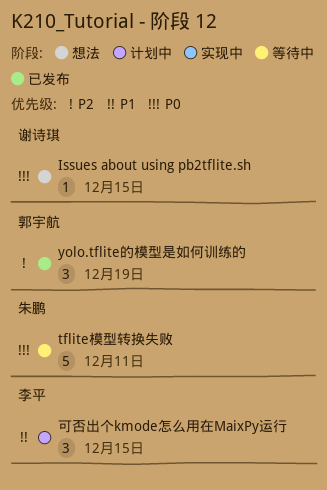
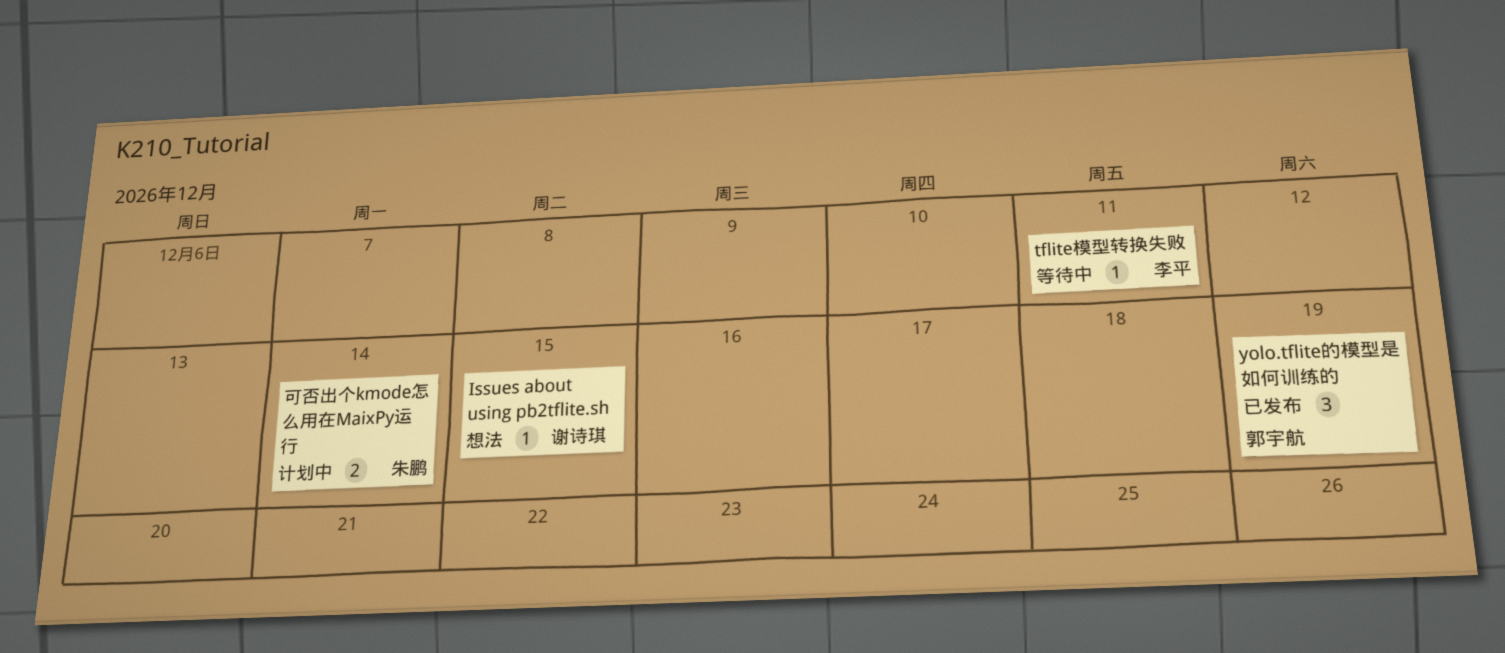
tflite模型转换失败, owner: 朱鹏 -> 李平
tflite模型转换失败, estimate: 5 -> 1
可否出个kmode怎么用在MaixPy运行, owner: 李平 -> 朱鹏
可否出个kmode怎么用在MaixPy运行, estimate: 3 -> 2
可否出个kmode怎么用在MaixPy运行, due: Dec 15 -> Dec 14

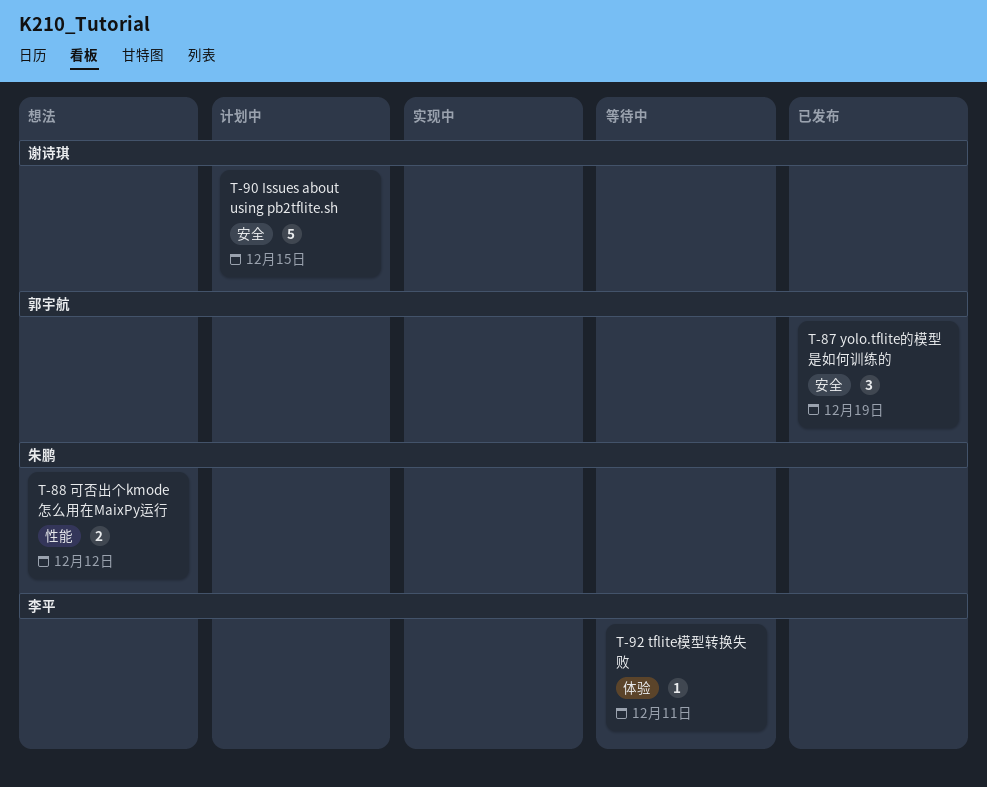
Issues about using pb2tflite.sh, status: 想法 -> 计划中
Issues about using pb2tflite.sh, estimate: 1 -> 5
可否出个kmode怎么用在MaixPy运行, status: 计划中 -> 想法
可否出个kmode怎么用在MaixPy运行, due: Dec 14 -> Dec 12

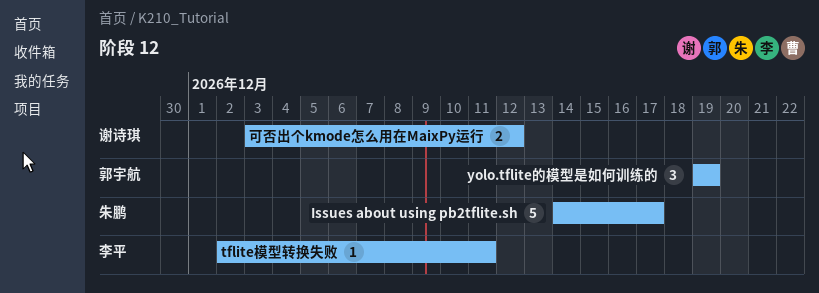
Issues about using pb2tflite.sh, owner: 谢诗琪 -> 朱鹏
Issues about using pb2tflite.sh, due: Dec 15 -> Dec 17
可否出个kmode怎么用在MaixPy运行, owner: 朱鹏 -> 谢诗琪

